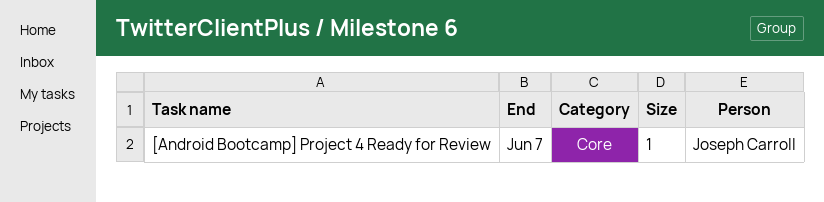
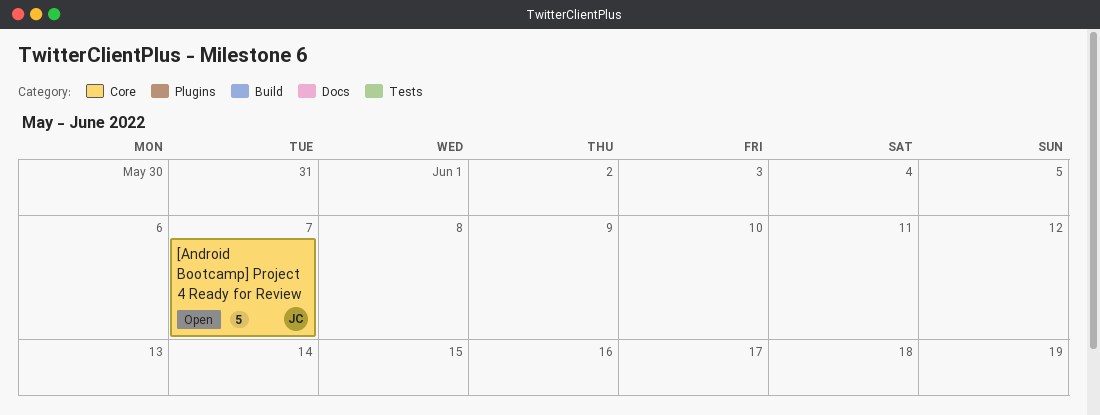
[Android Bootcamp] Project 4 Ready for Review, estimate: 1 -> 5

